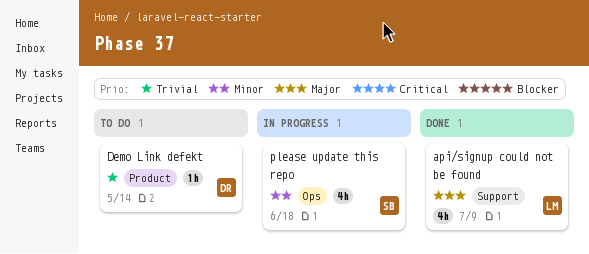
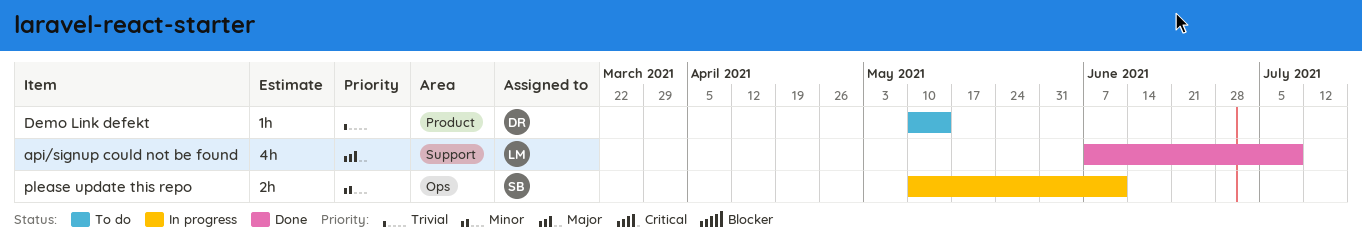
please update this repo, estimate: 4h -> 2h
please update this repo, due: Jun 18 -> Jun 11

